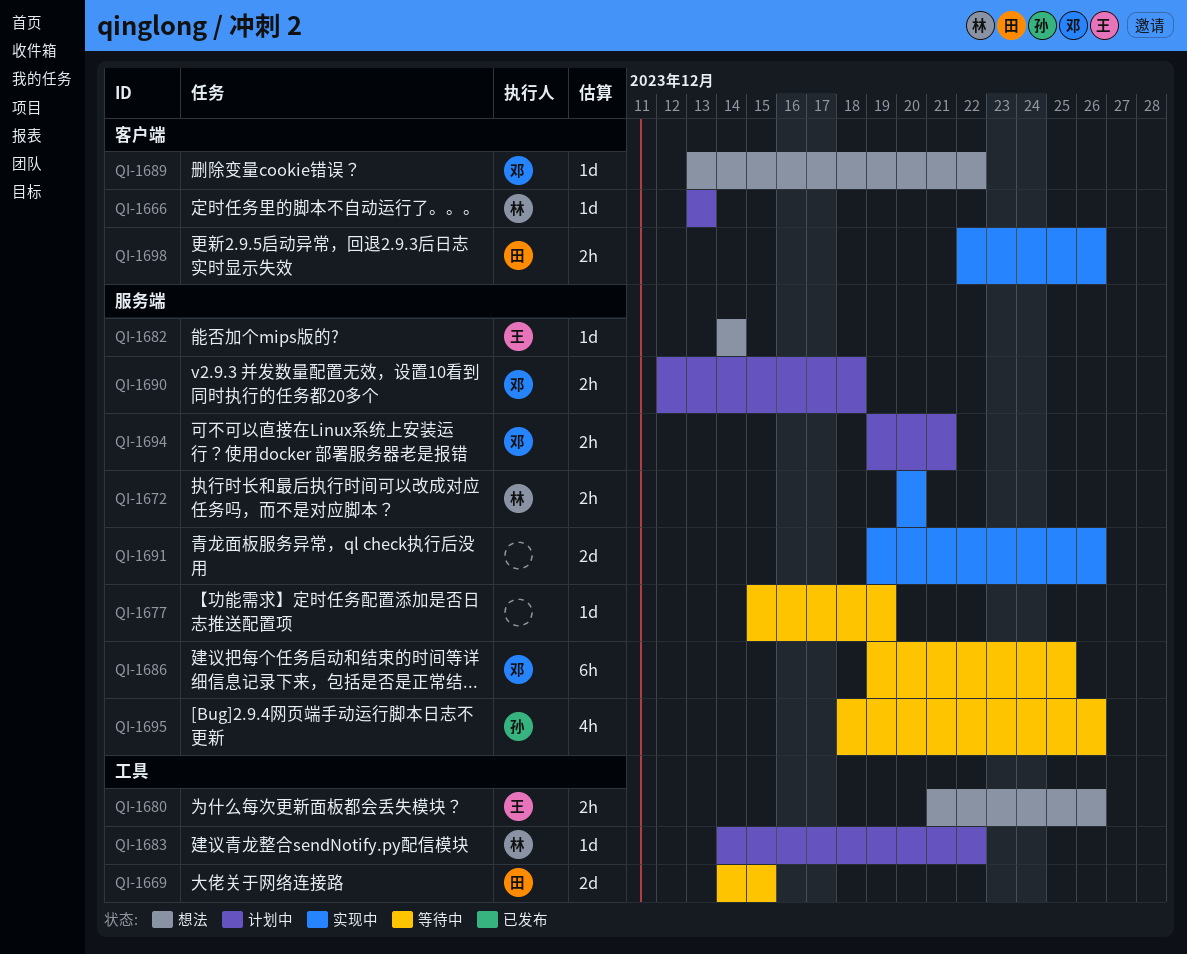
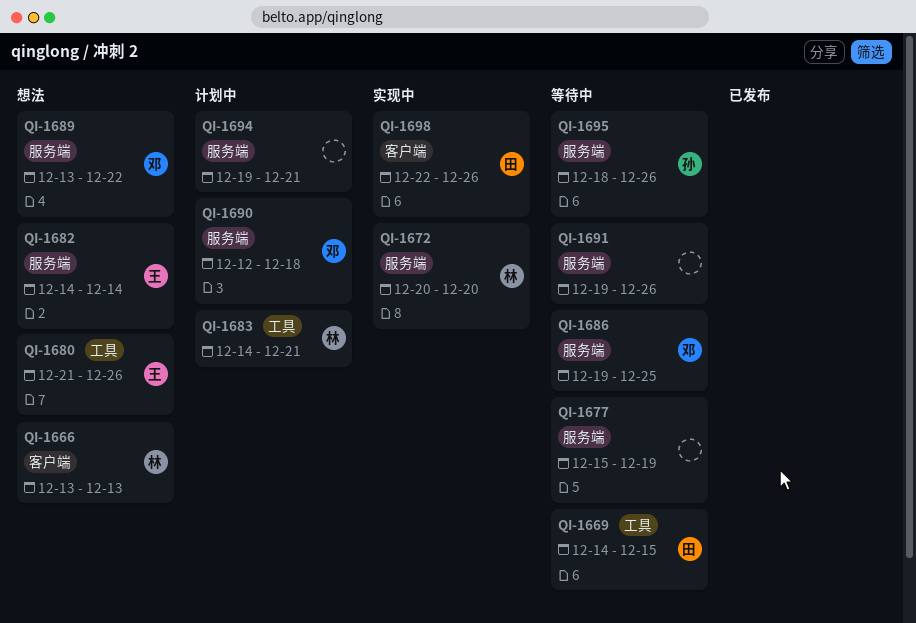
QI-1666, status: 计划中 -> 想法
QI-1683, due: Dec 22 -> Dec 21
QI-1689, label: 客户端 -> 服务端
QI-1691, status: 实现中 -> 等待中
QI-1694, owner: 邓 -> none

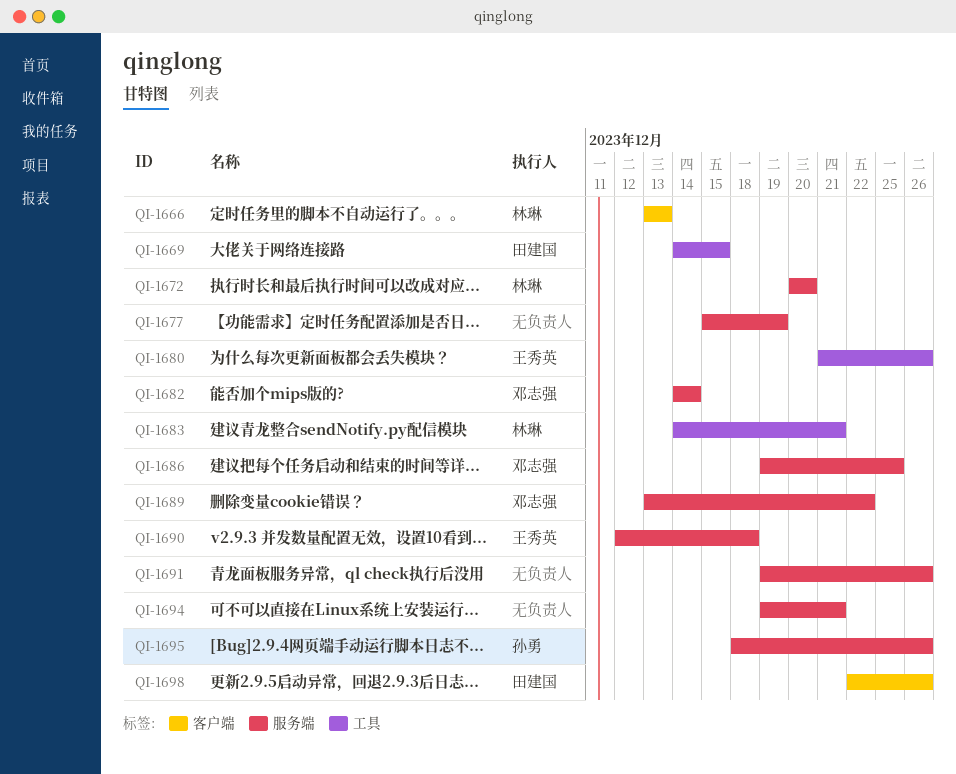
QI-1682, owner: 王秀英 -> 邓志强
QI-1690, owner: 邓志强 -> 王秀英

